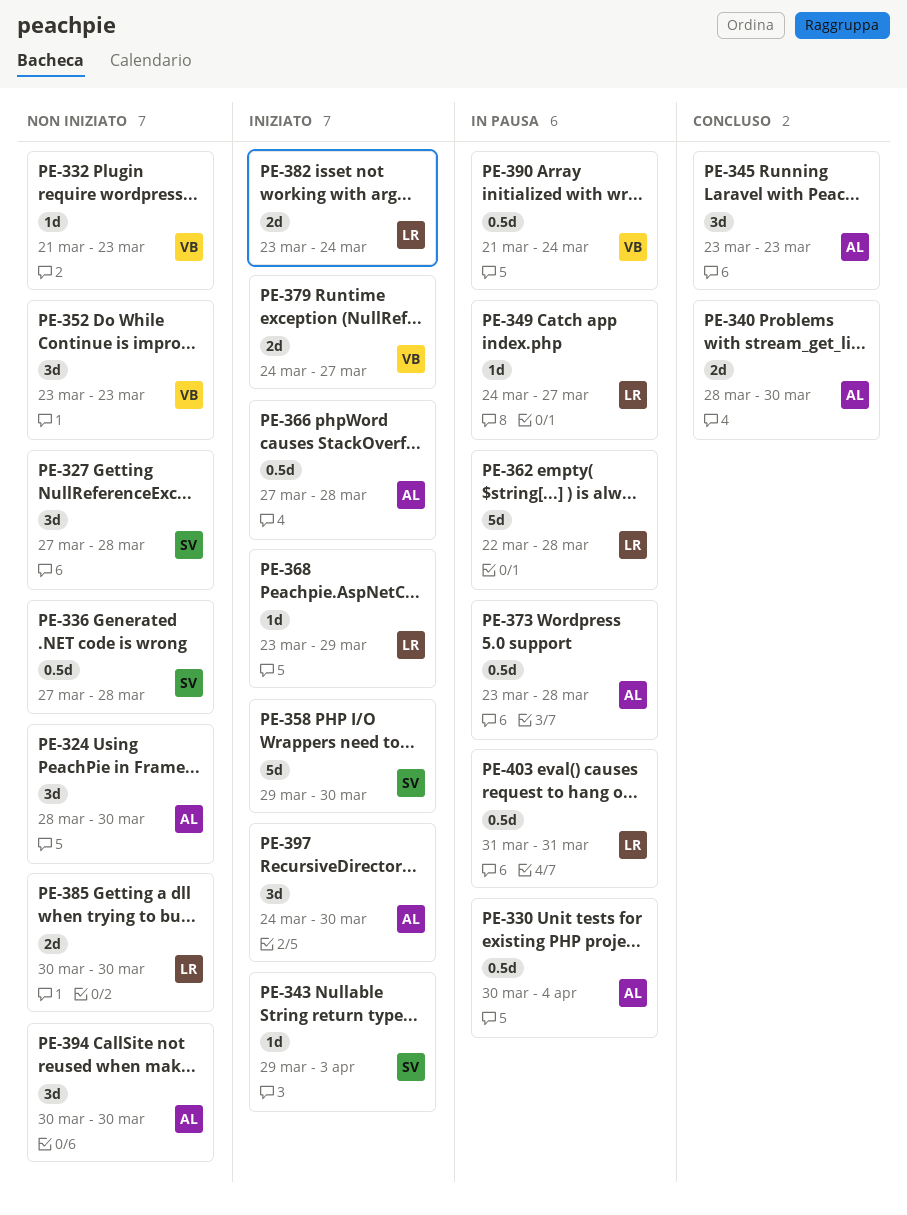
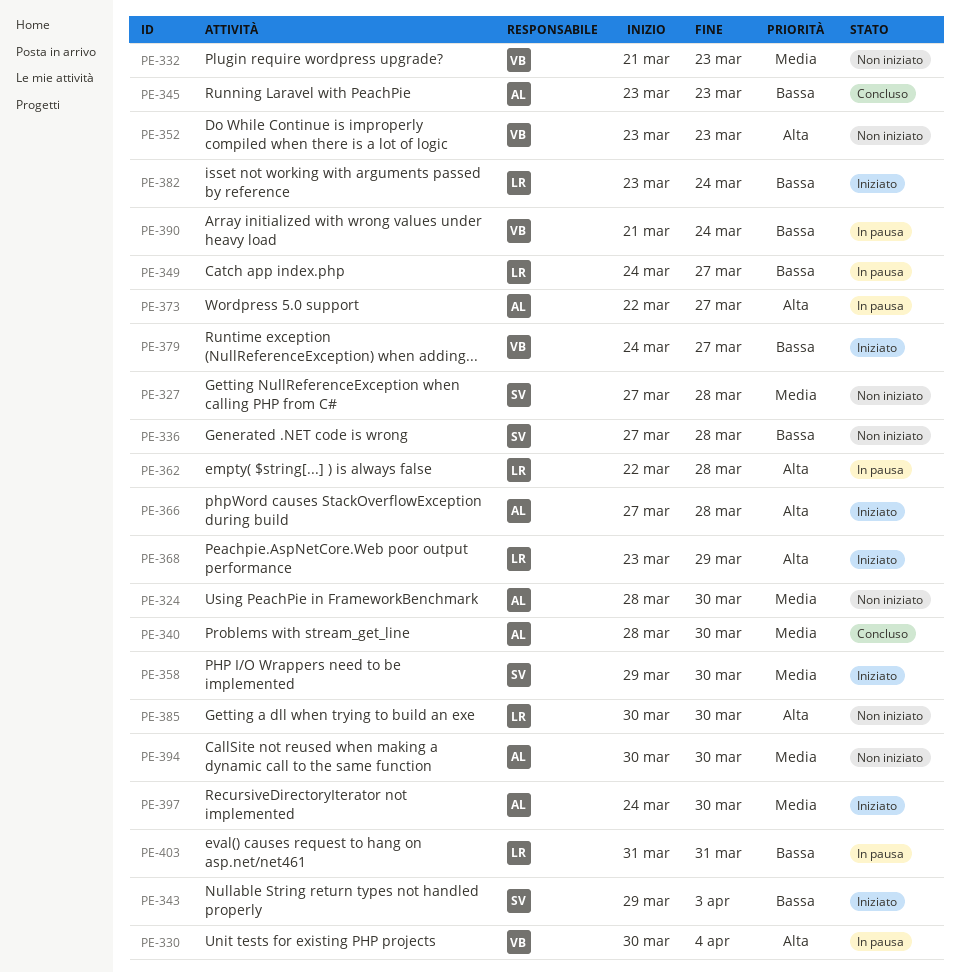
PE-330, owner: AL -> VB
PE-373, start: Mar 23 -> Mar 22
PE-373, due: Mar 28 -> Mar 27

